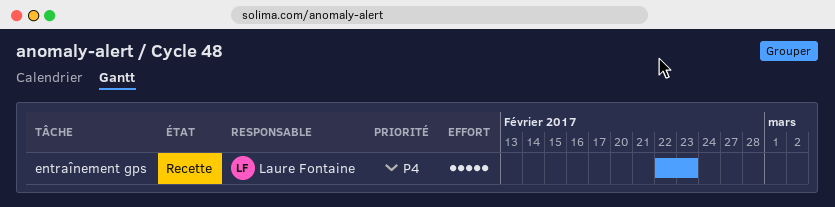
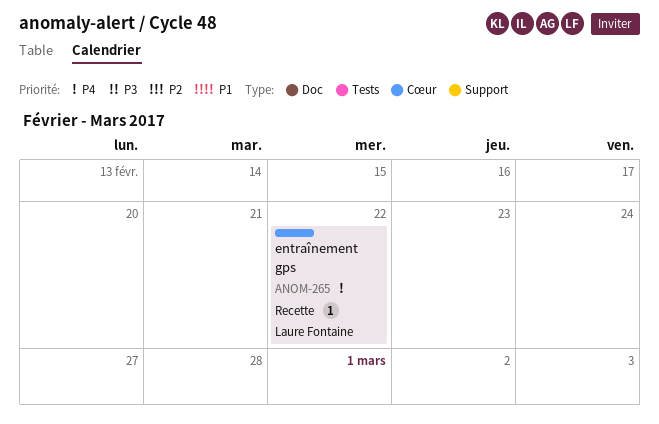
entraînement gps, estimate: 5 -> 1
entraînement gps, due: Feb 23 -> Feb 22

